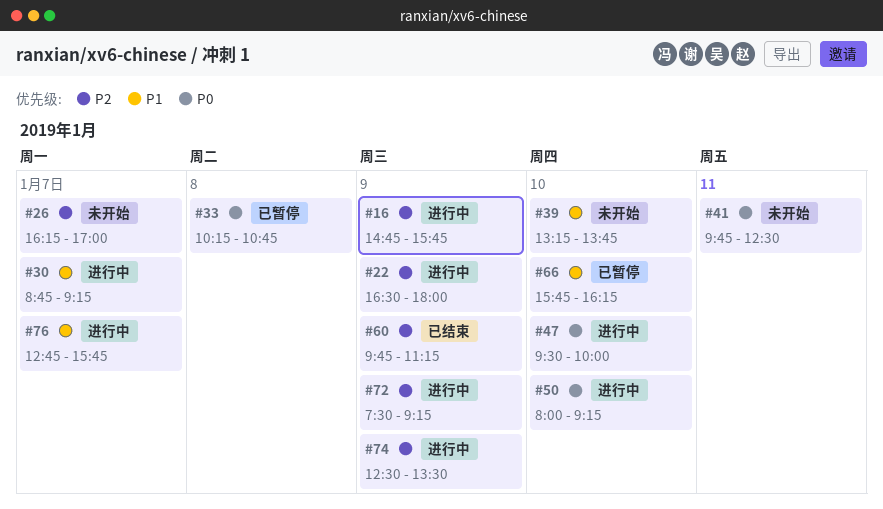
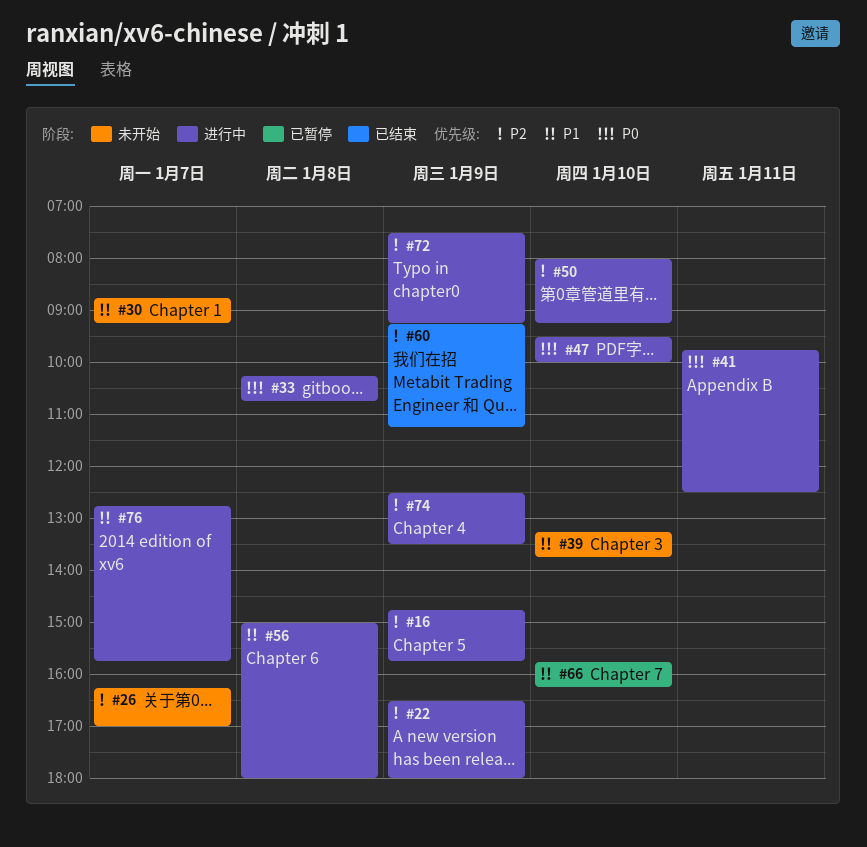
#30, status: 进行中 -> 未开始
#33, status: 已暂停 -> 进行中
#41, status: 未开始 -> 进行中
#50, priority: P0 -> P2
#56: none -> present
#60, begins: 09:45 -> 09:15

